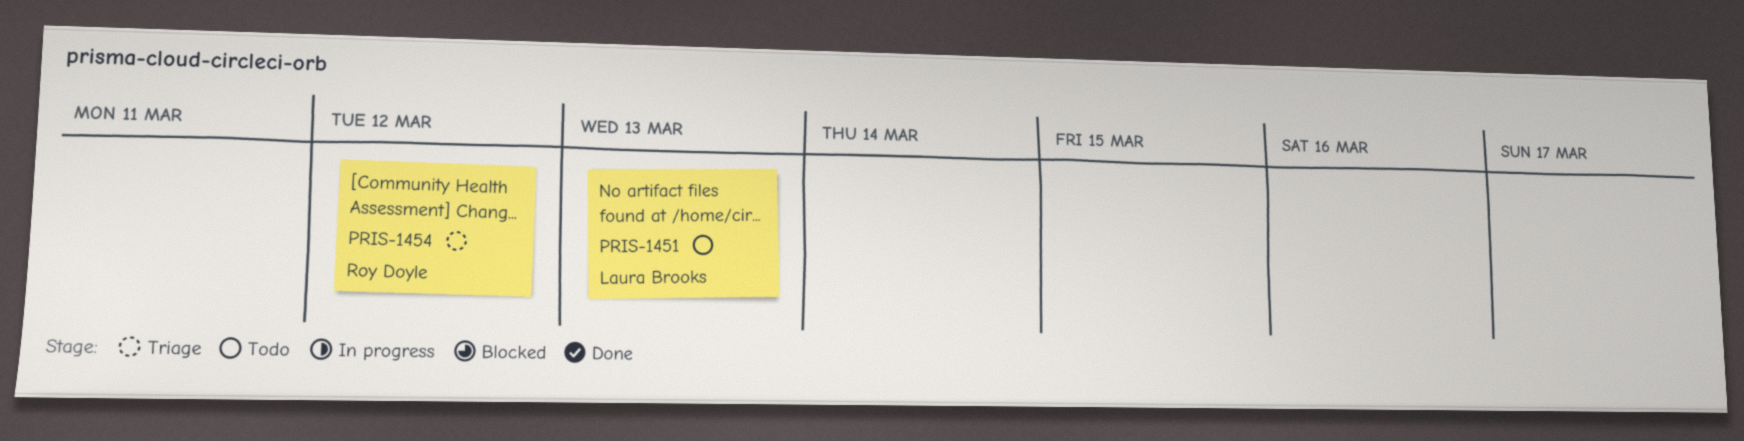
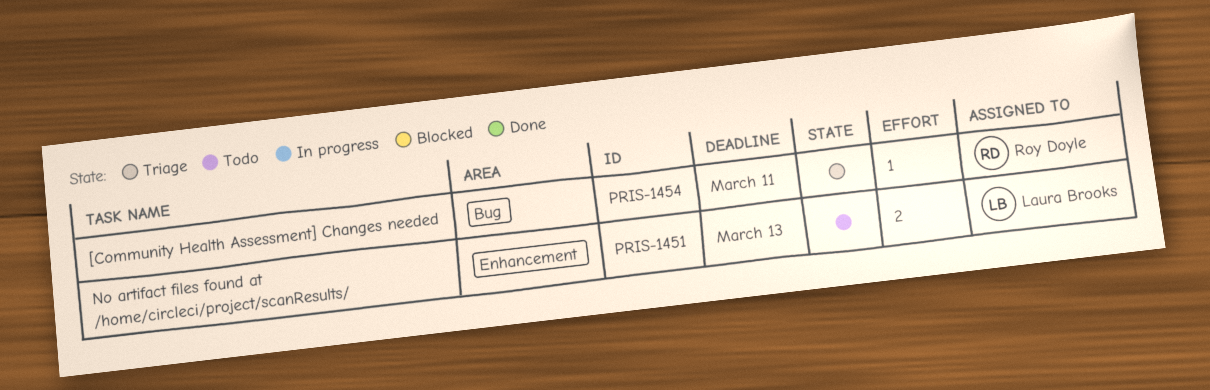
PRIS-1454, due: Mar 12 -> Mar 11

